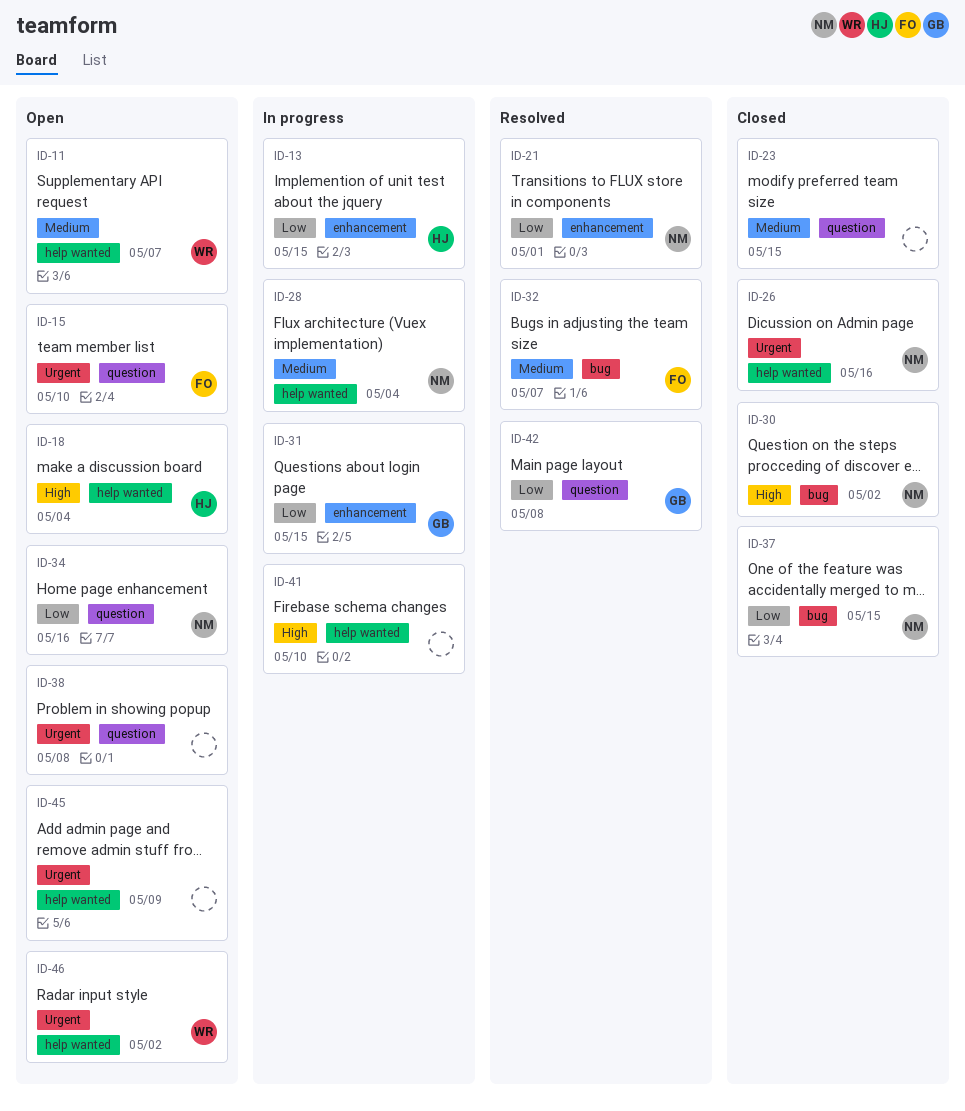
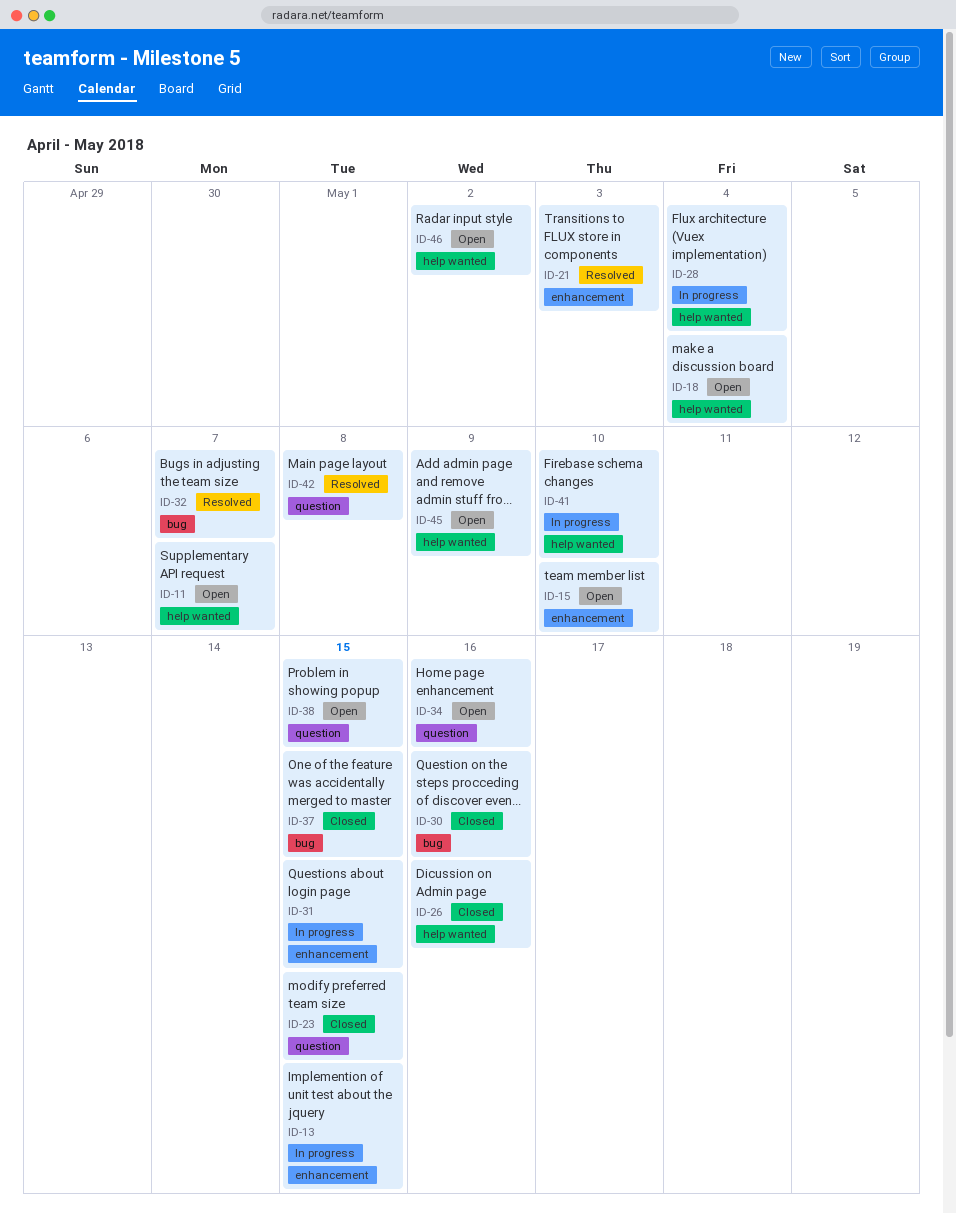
ID-15, label: question -> enhancement
ID-21, due: May 1 -> May 3
ID-30, due: May 2 -> May 16
ID-38, due: May 8 -> May 15

